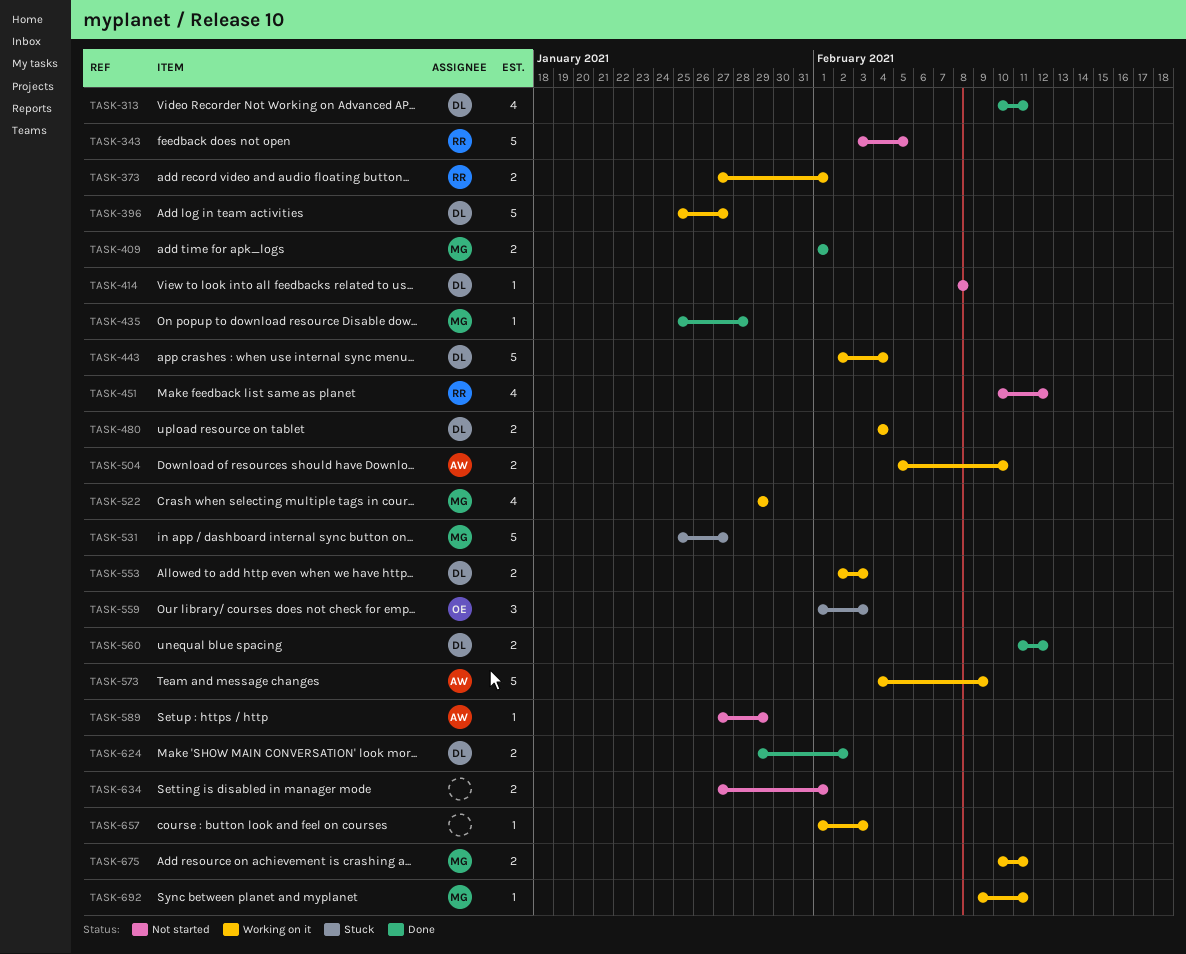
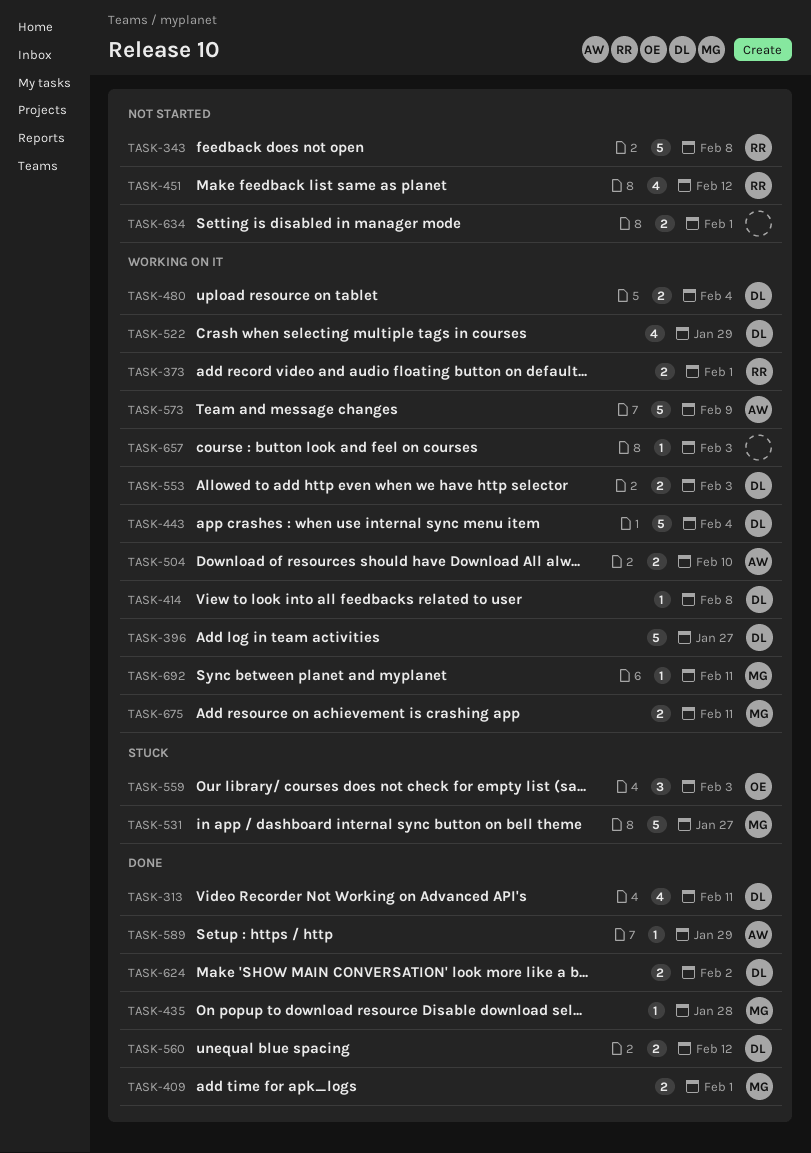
TASK-343, due: Feb 5 -> Feb 8
TASK-414, status: Not started -> Working on it
TASK-522, owner: MG -> DL
TASK-589, status: Not started -> Done

